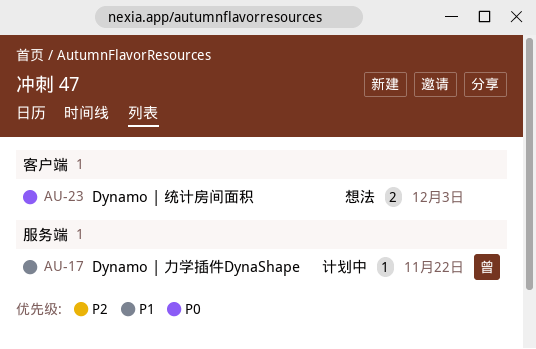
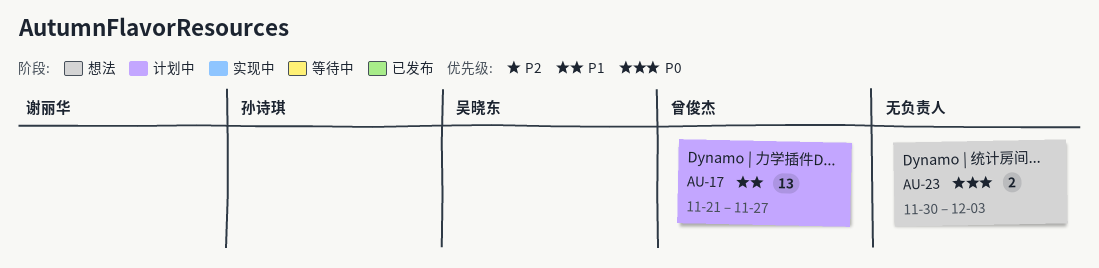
AU-17, estimate: 1 -> 13
AU-17, due: Nov 22 -> Nov 27

